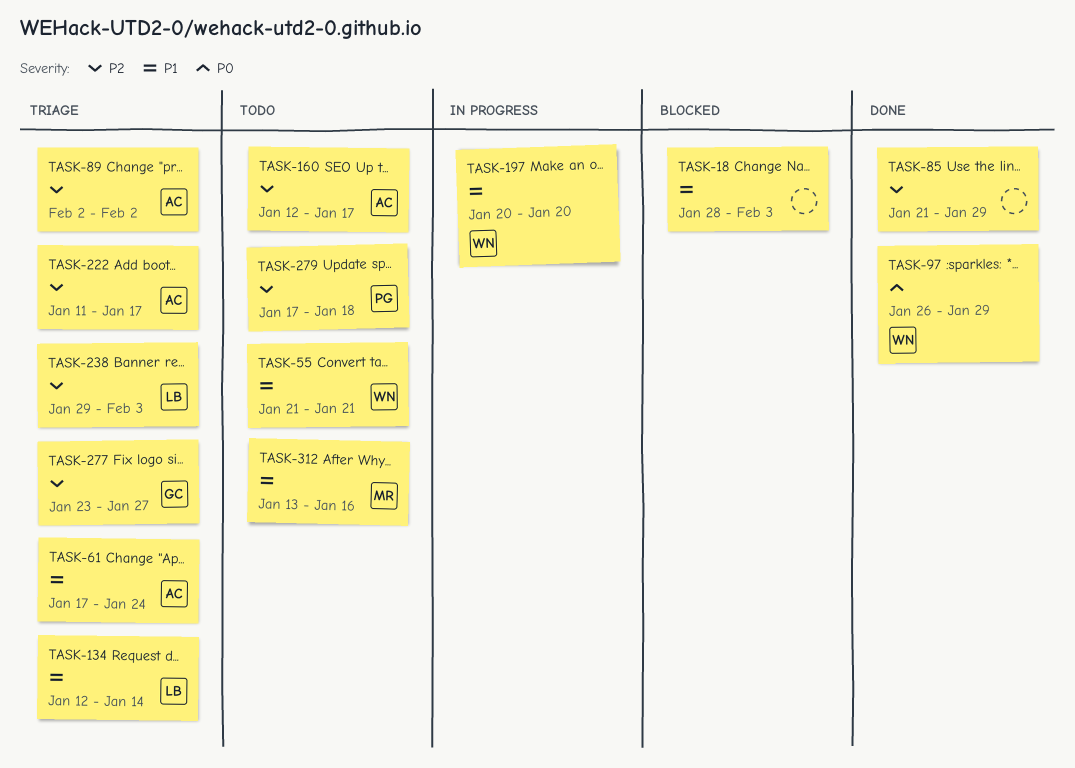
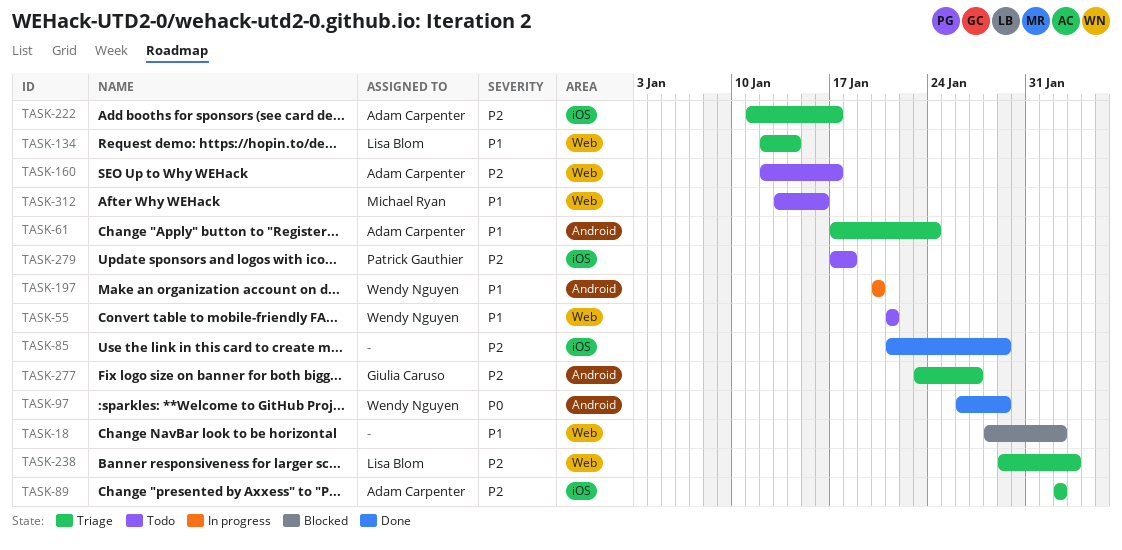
TASK-18, due: Feb 3 -> Feb 2

